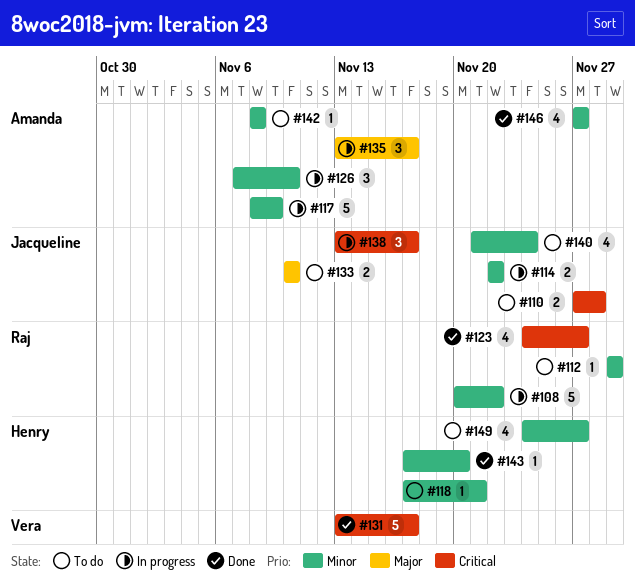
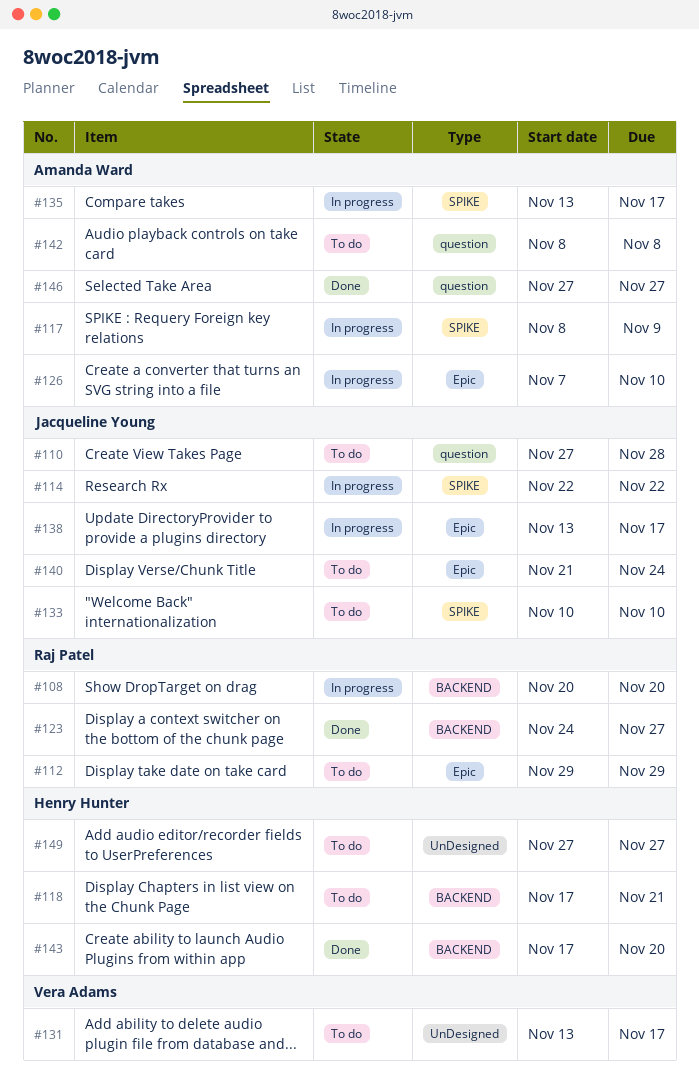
#108, due: Nov 22 -> Nov 20
#131, status: Done -> To do
#149, start: Nov 24 -> Nov 27

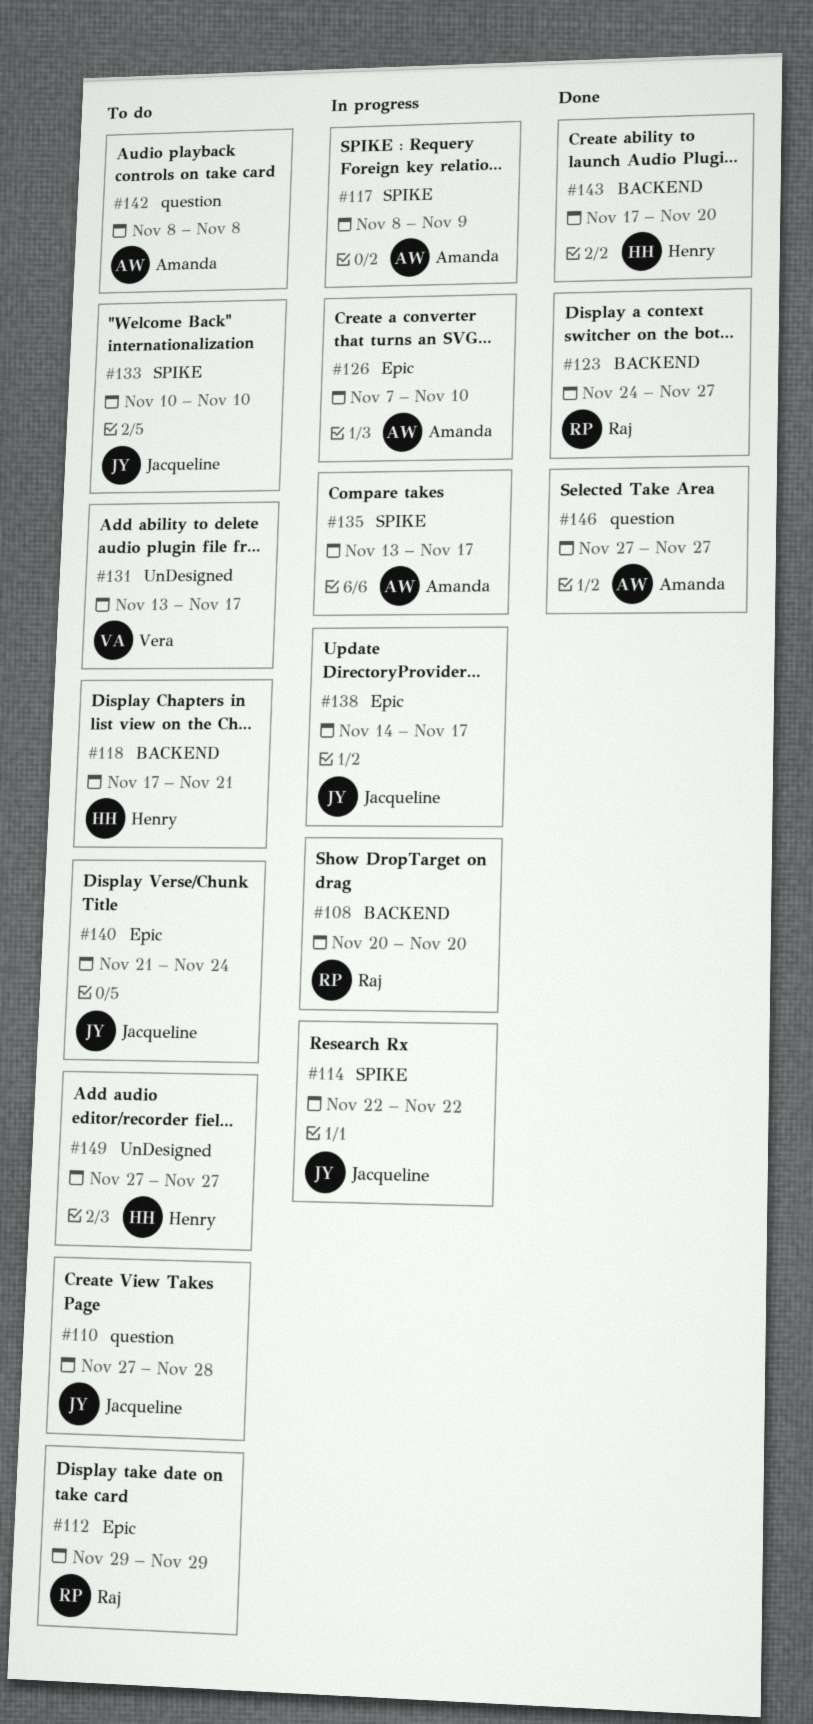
#138, start: Nov 13 -> Nov 14

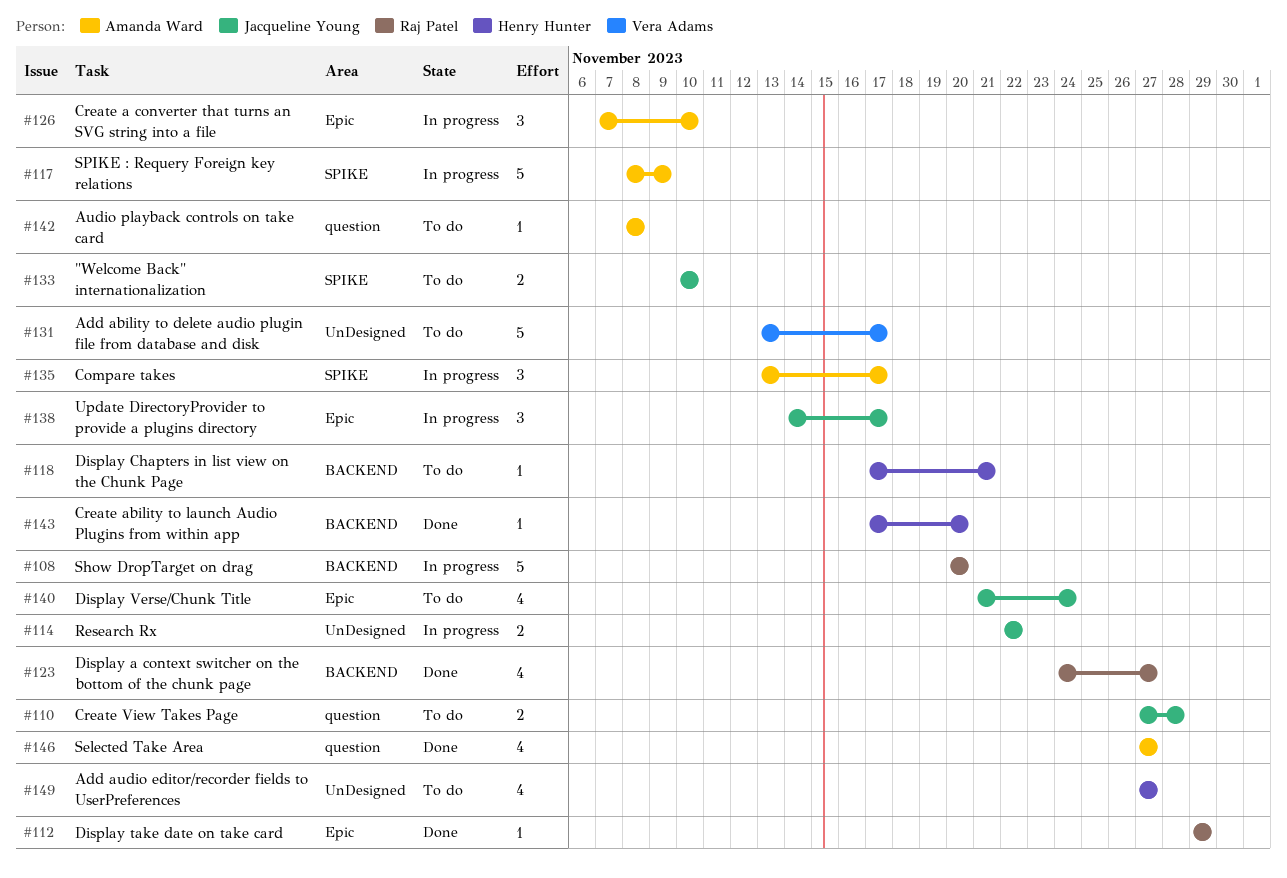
#112, status: To do -> Done
#114, label: SPIKE -> UnDesigned

